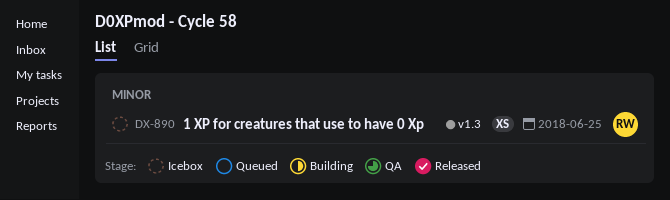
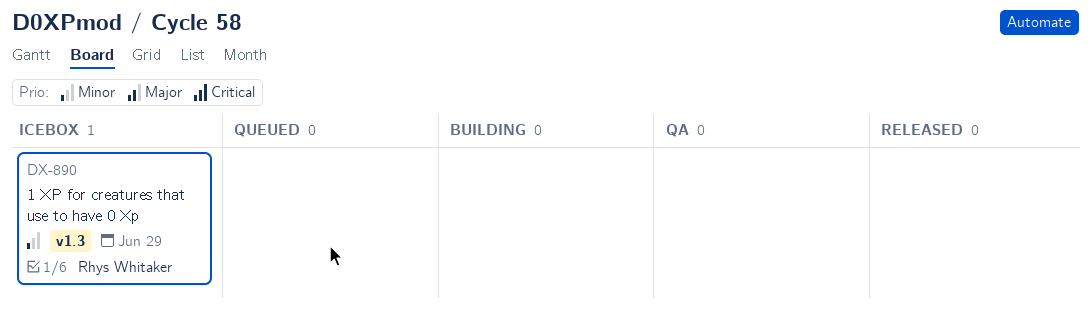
DX-890, due: Jun 25 -> Jun 29

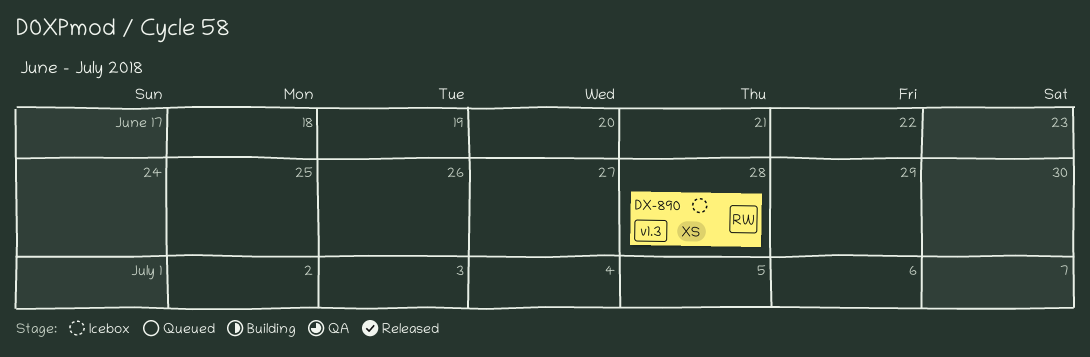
DX-890, due: Jun 29 -> Jun 28

